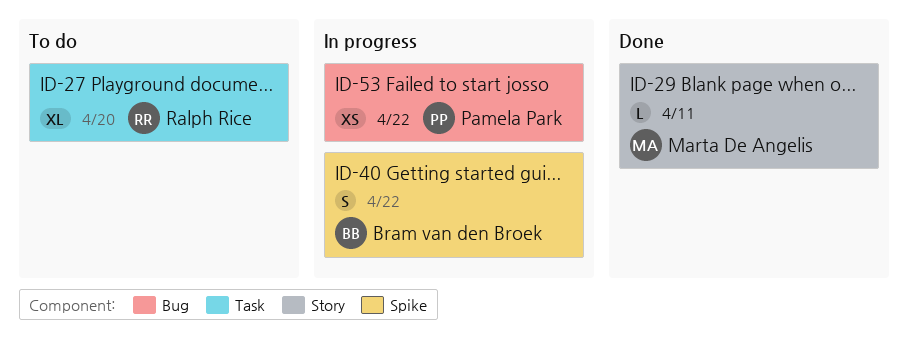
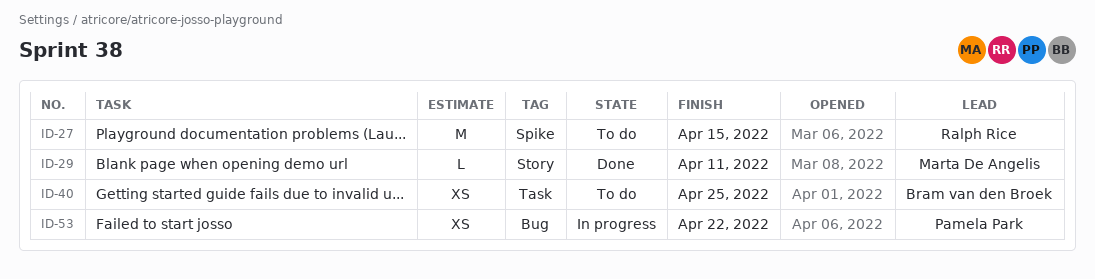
ID-27, label: Task -> Spike
ID-27, estimate: XL -> M
ID-27, due: Apr 20 -> Apr 15
ID-40, status: In progress -> To do
ID-40, label: Spike -> Task
ID-40, estimate: S -> XS
ID-40, due: Apr 22 -> Apr 25

